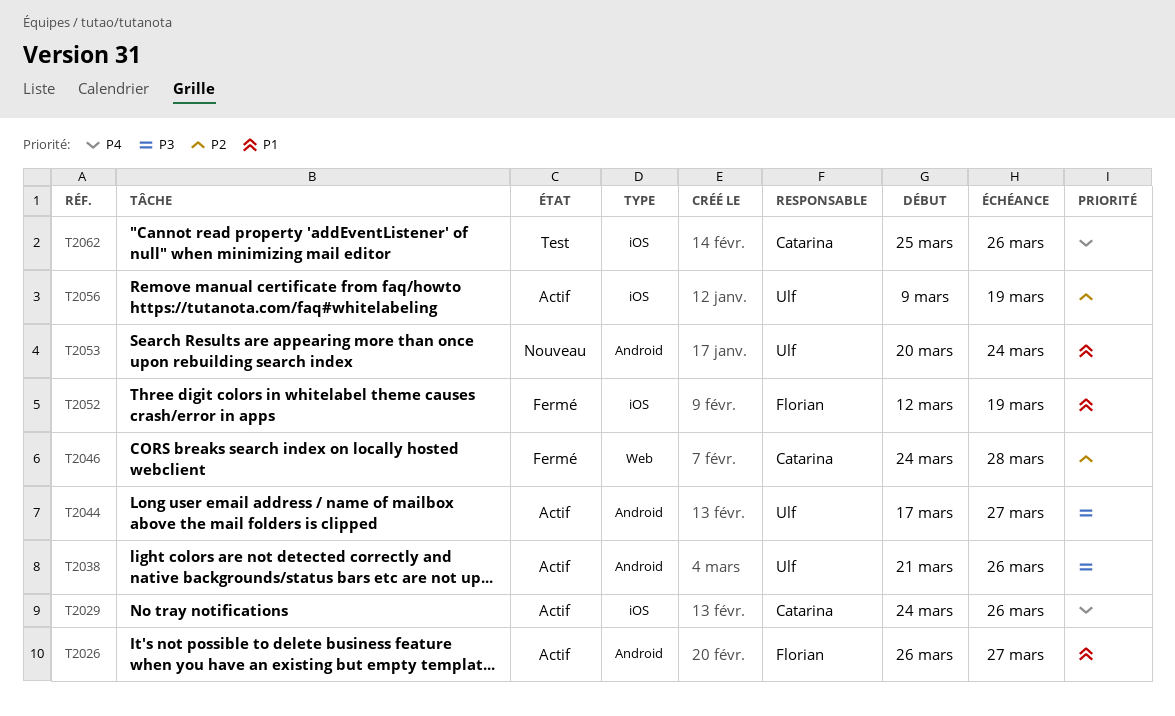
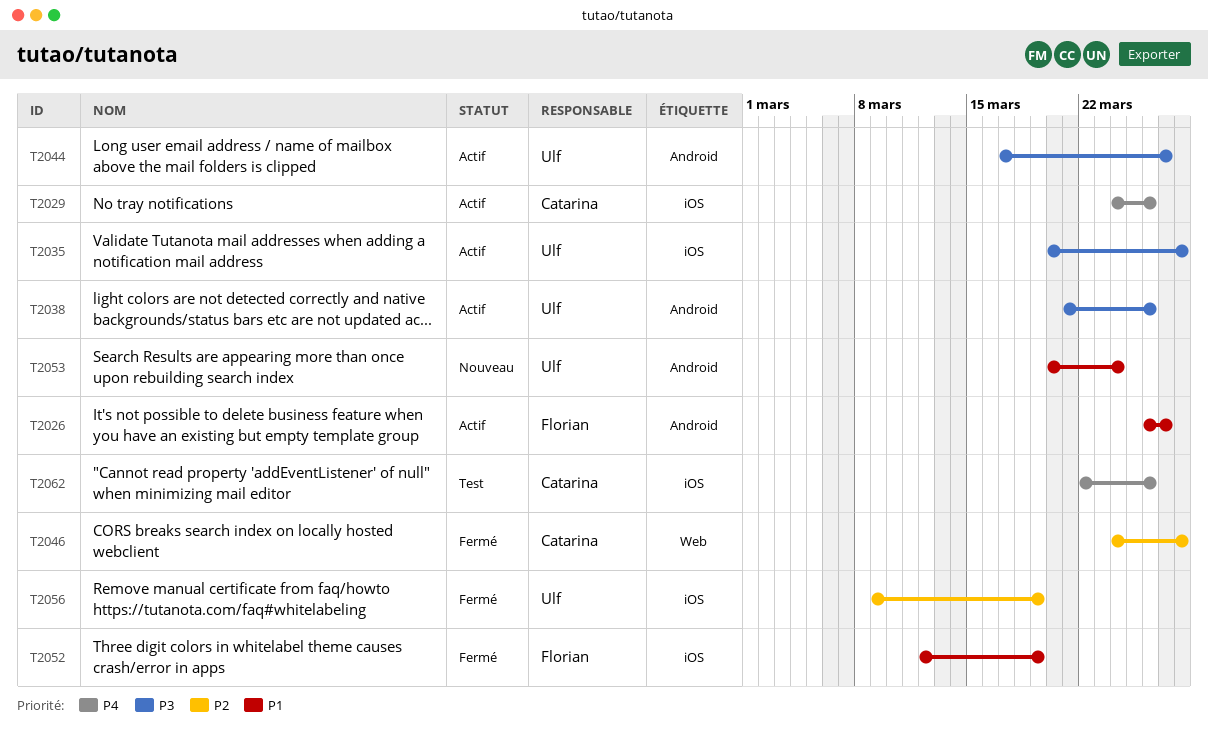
T2035: none -> present
T2056, status: Actif -> Fermé
T2062, start: Mar 25 -> Mar 22

